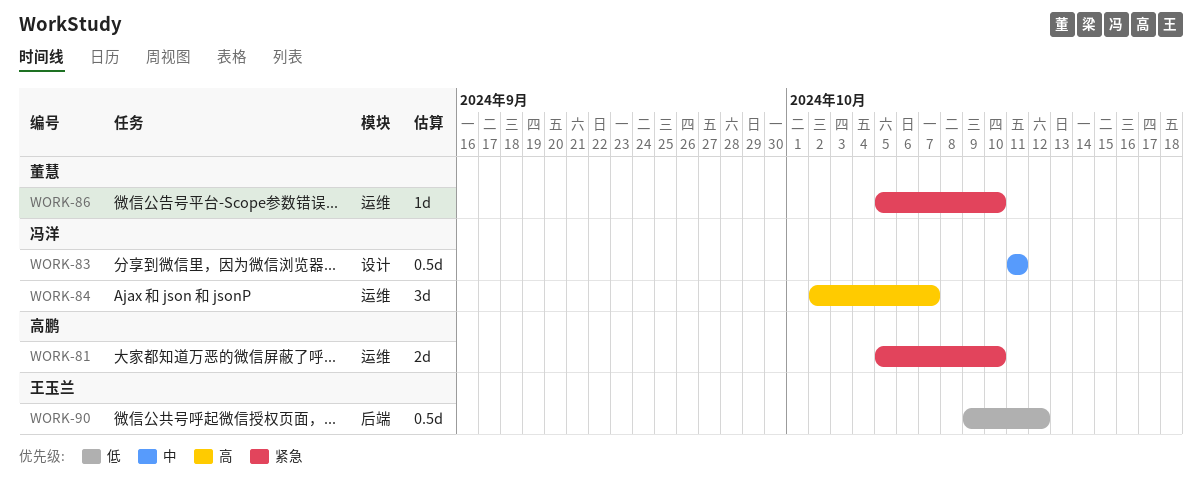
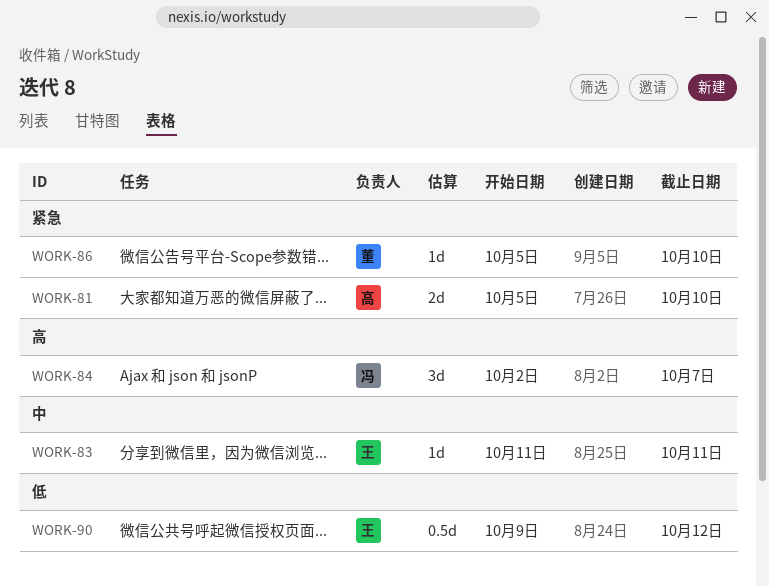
WORK-83, owner: 冯洋 -> 王玉兰
WORK-83, estimate: 0.5d -> 1d

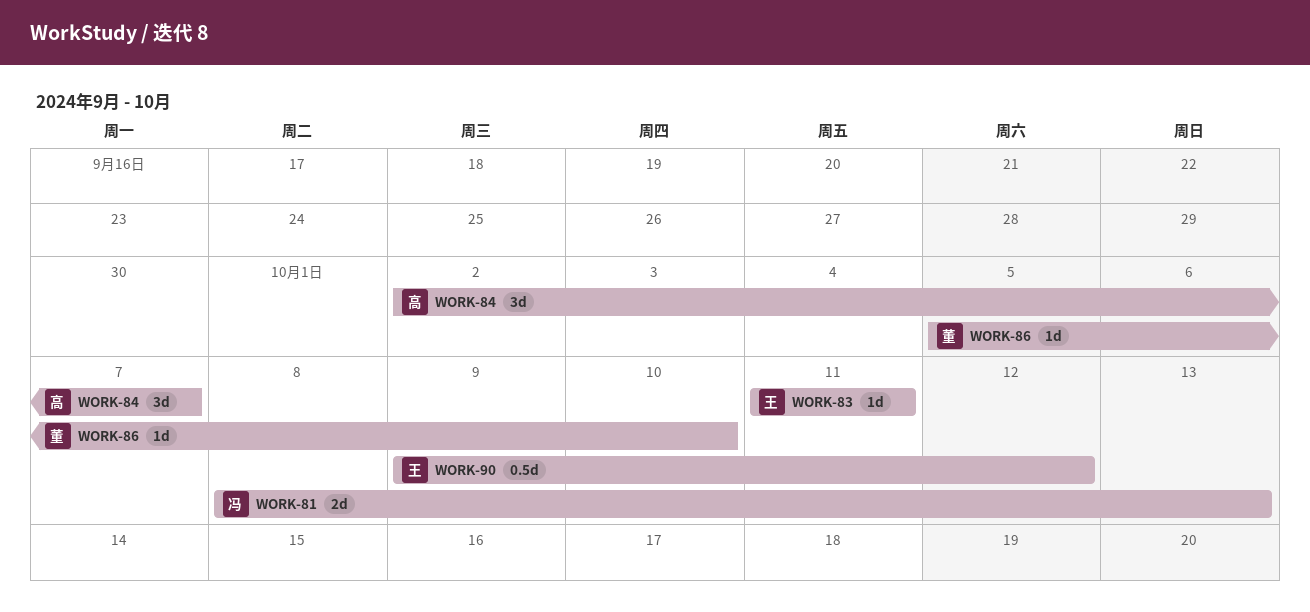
WORK-81, owner: 高 -> 冯
WORK-81, start: Oct 5 -> Oct 8
WORK-81, due: Oct 10 -> Oct 13
WORK-84, owner: 冯 -> 高

